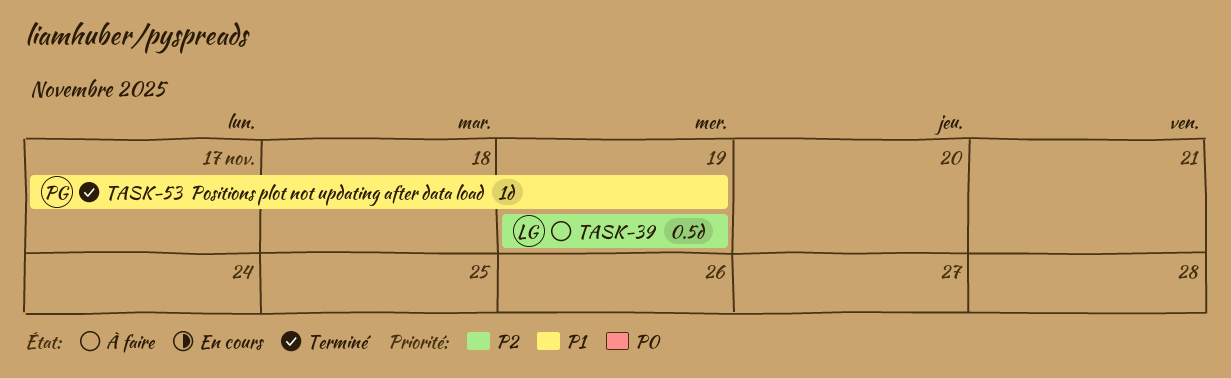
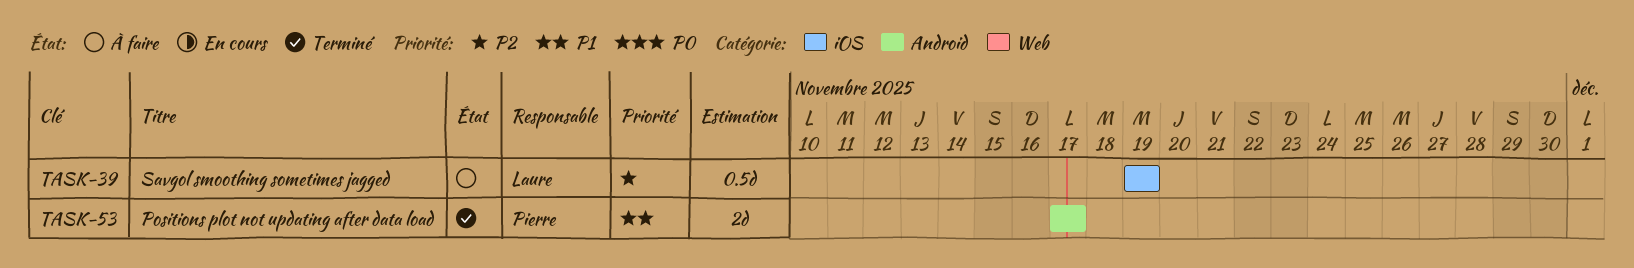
TASK-53, estimate: 1d -> 2d
TASK-53, due: Nov 19 -> Nov 17

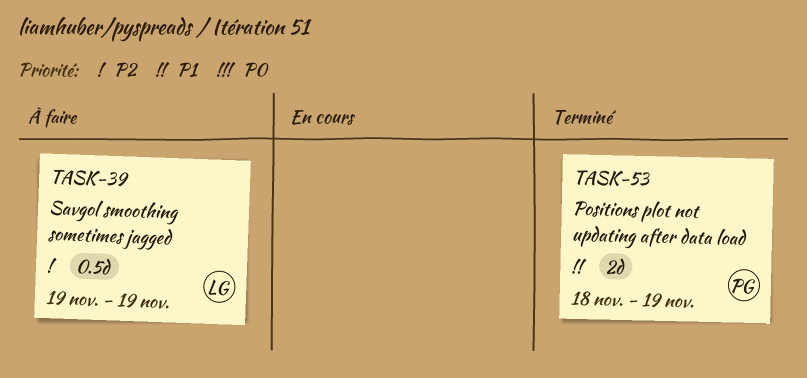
TASK-53, start: Nov 17 -> Nov 18
TASK-53, due: Nov 17 -> Nov 19

